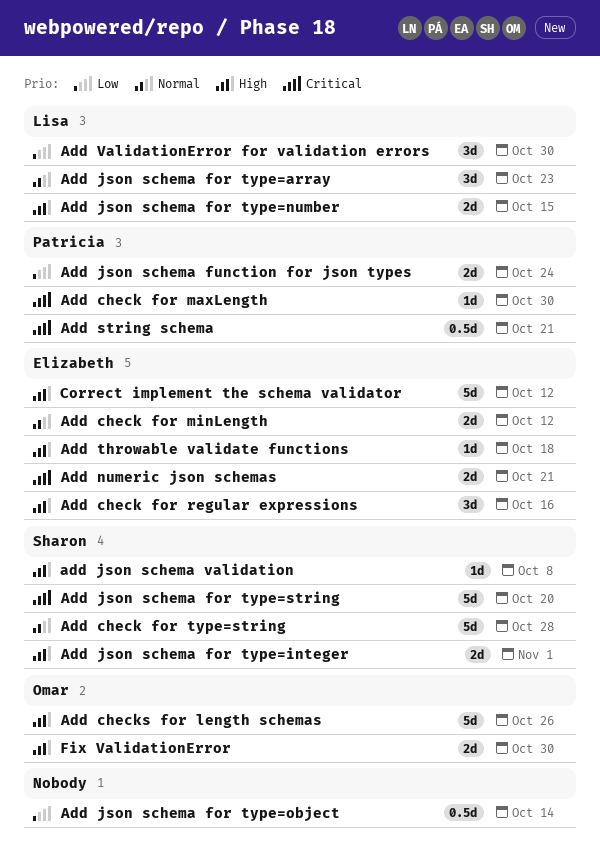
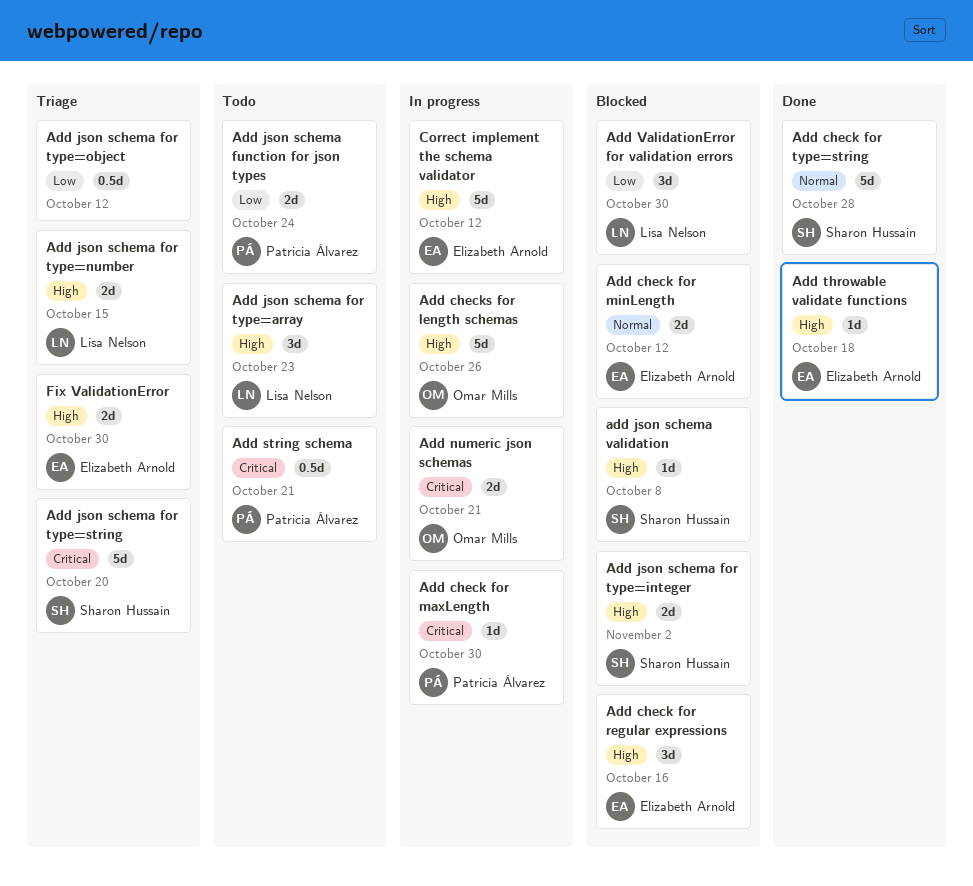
Add json schema for type=array, priority: Normal -> High
Add json schema for type=integer, due: Nov 1 -> Nov 2
Add json schema for type=object, due: Oct 14 -> Oct 12
Add numeric json schemas, owner: Elizabeth Arnold -> Omar Mills
Fix ValidationError, owner: Omar Mills -> Elizabeth Arnold

